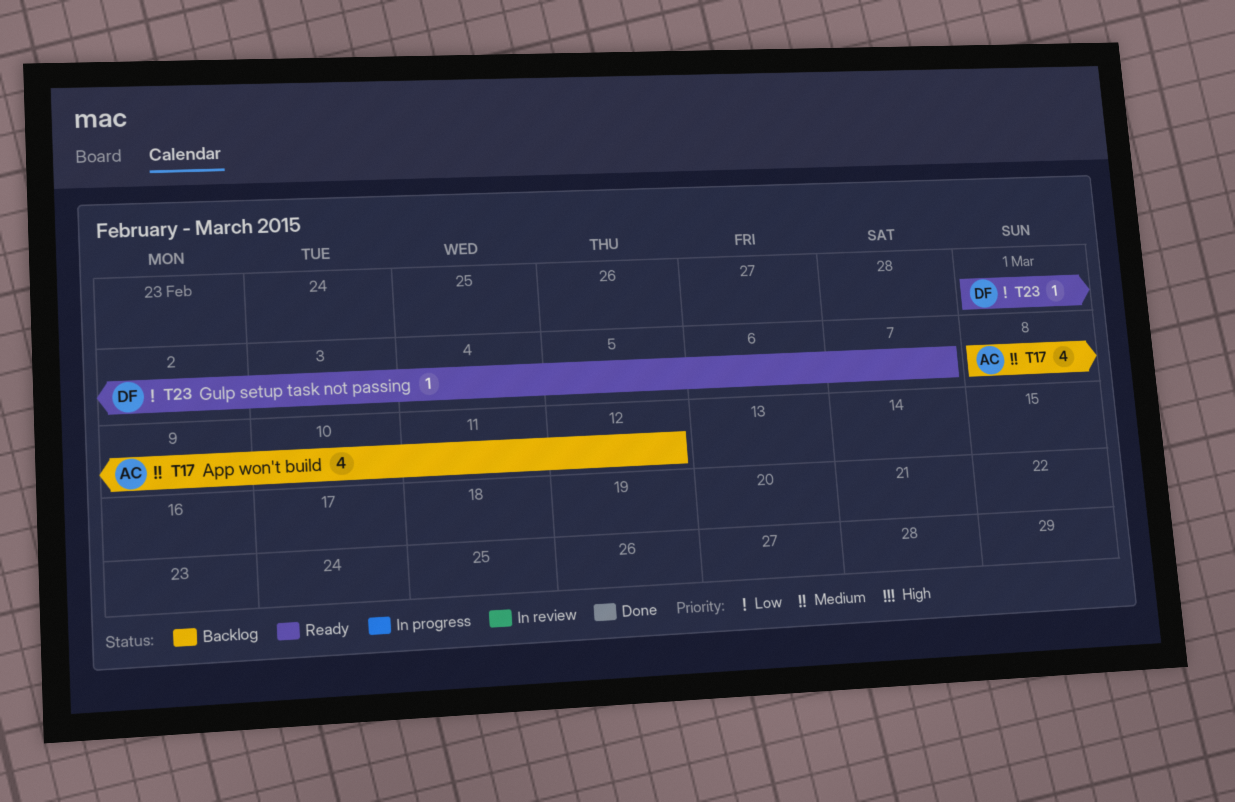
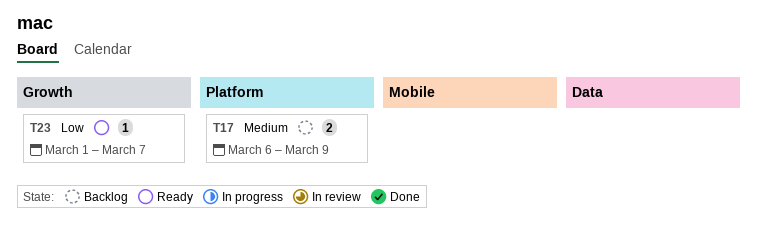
T17, estimate: 4 -> 2
T17, start: Mar 8 -> Mar 6
T17, due: Mar 12 -> Mar 9

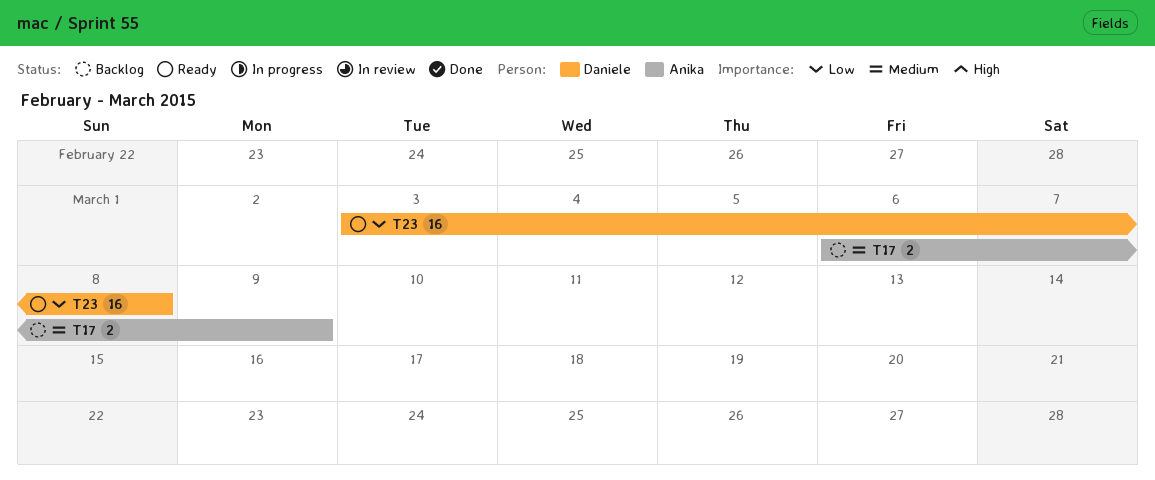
T23, estimate: 1 -> 16
T23, start: Mar 1 -> Mar 3
T23, due: Mar 7 -> Mar 8

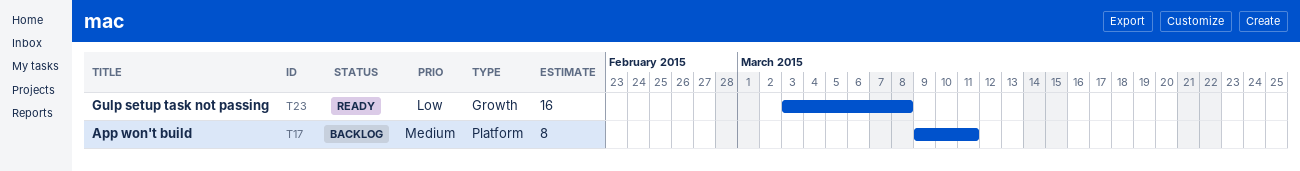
T17, estimate: 2 -> 8
T17, start: Mar 6 -> Mar 9
T17, due: Mar 9 -> Mar 11

